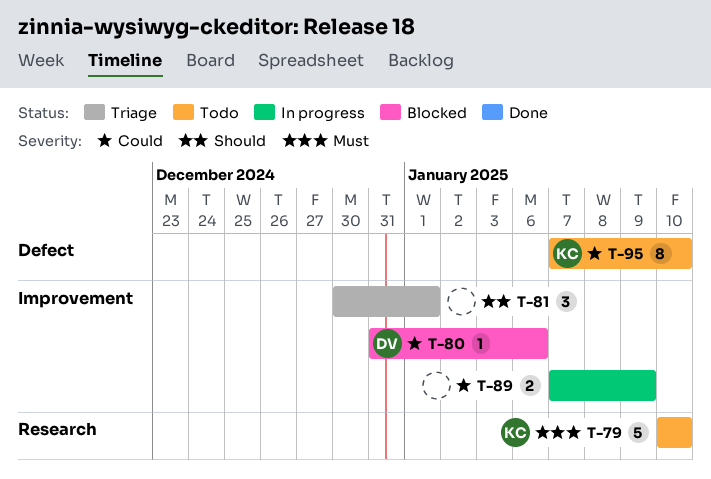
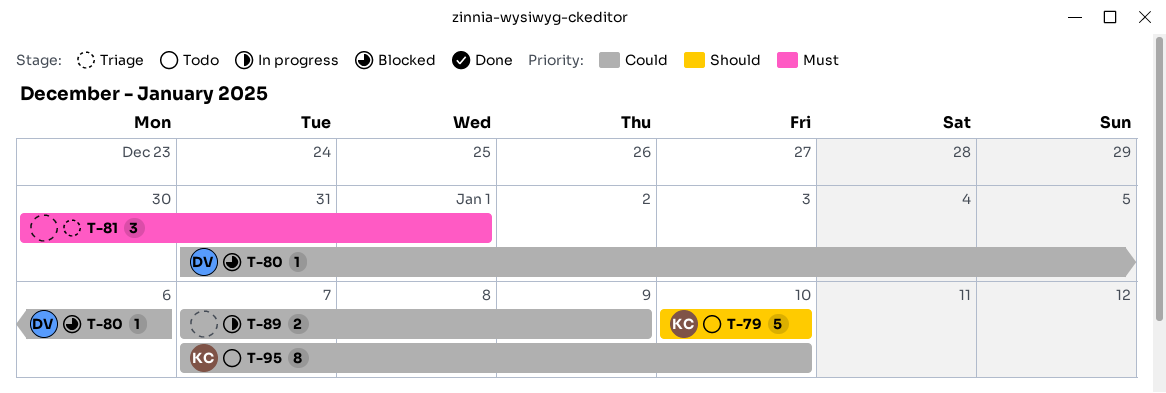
T-79, priority: Must -> Should
T-81, priority: Should -> Must

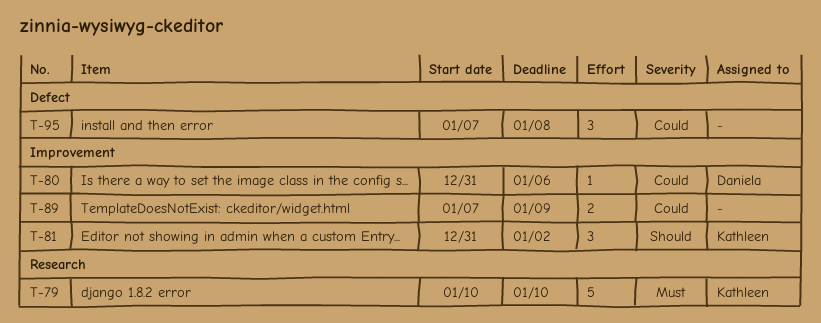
T-79, priority: Should -> Must
T-81, owner: none -> Kathleen
T-81, priority: Must -> Should
T-81, start: Dec 30 -> Dec 31
T-81, due: Jan 1 -> Jan 2
T-95, owner: Kathleen -> none
T-95, estimate: 8 -> 3
T-95, due: Jan 10 -> Jan 8

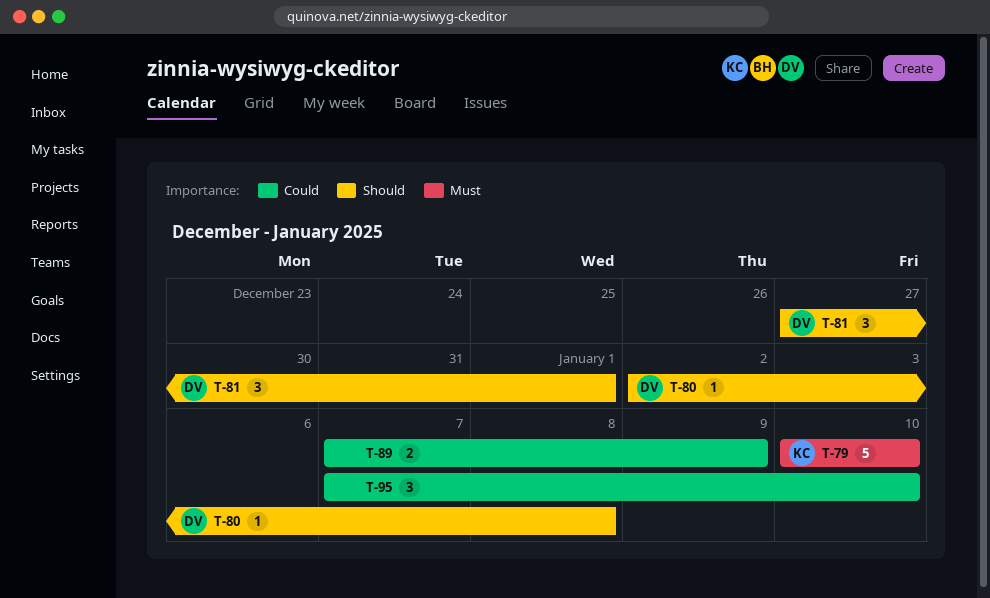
T-80, priority: Could -> Should
T-80, start: Dec 31 -> Jan 2
T-80, due: Jan 6 -> Jan 8
T-81, owner: Kathleen -> Daniela
T-81, start: Dec 31 -> Dec 27
T-81, due: Jan 2 -> Jan 1
T-95, due: Jan 8 -> Jan 10

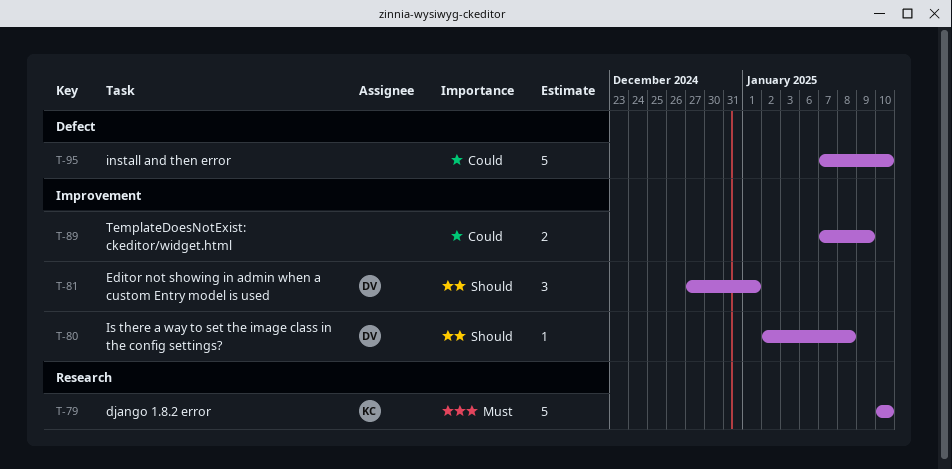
T-95, estimate: 3 -> 5

